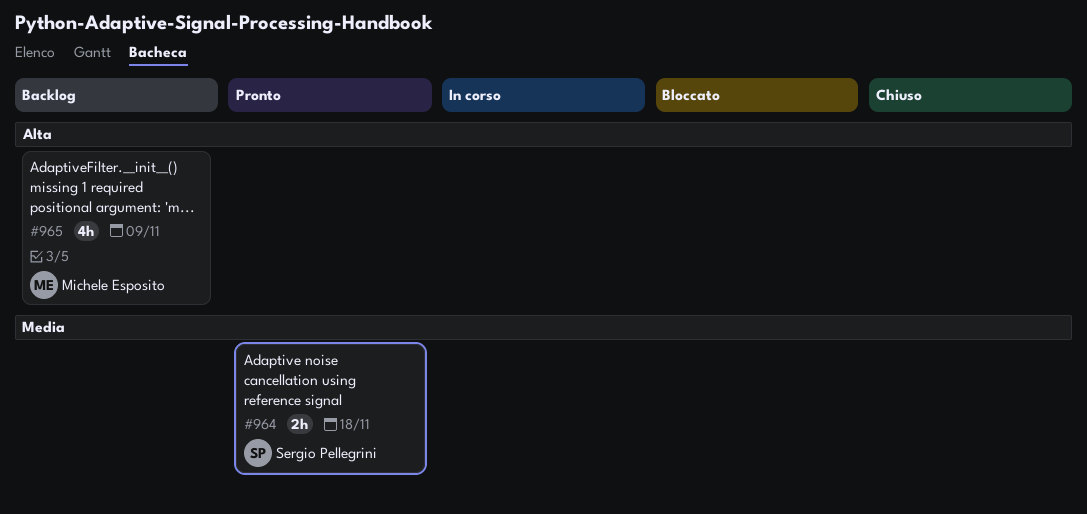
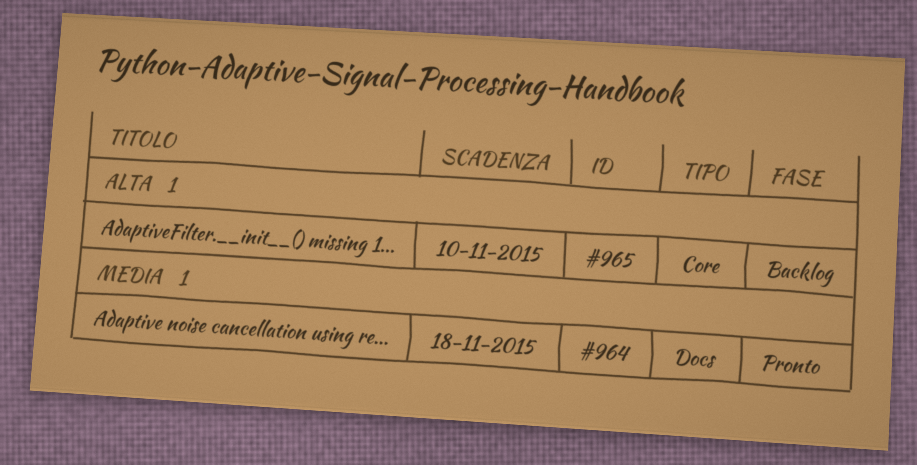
#965, due: Nov 9 -> Nov 10

